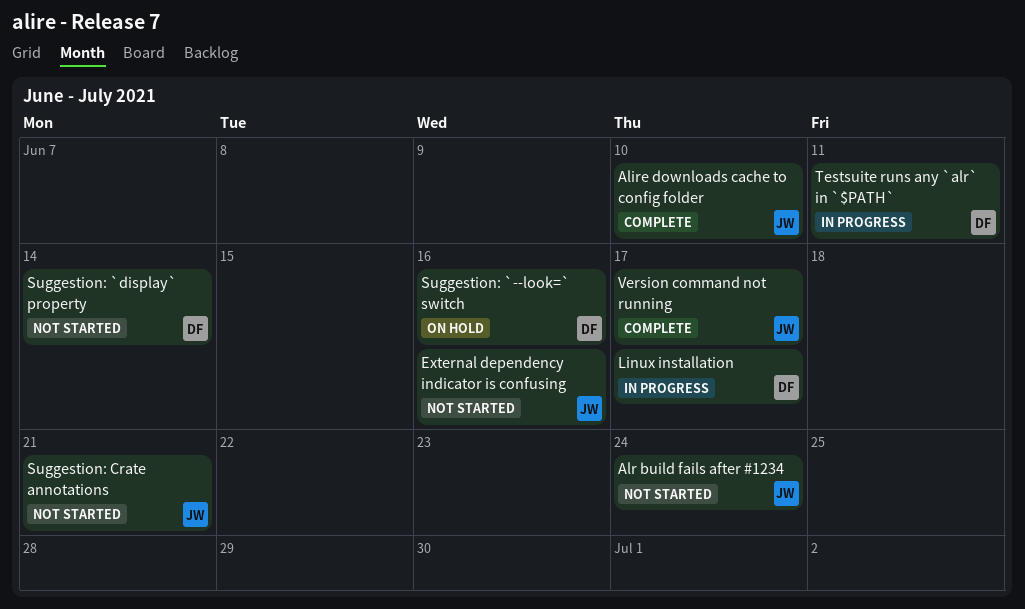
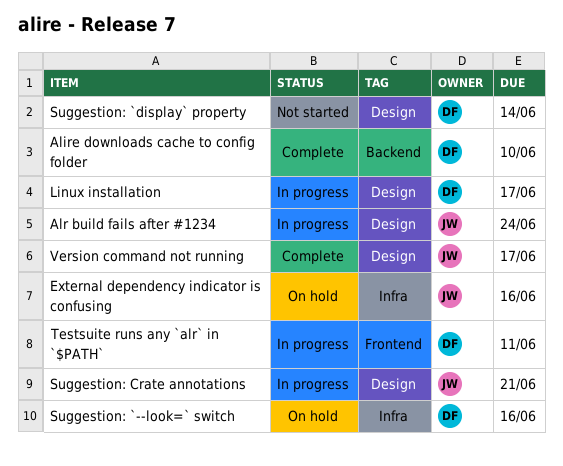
Alire downloads cache to config folder, owner: JW -> DF
Alr build fails after #1234, status: Not started -> In progress
External dependency indicator is confusing, status: Not started -> On hold
Suggestion: Crate annotations, status: Not started -> In progress

